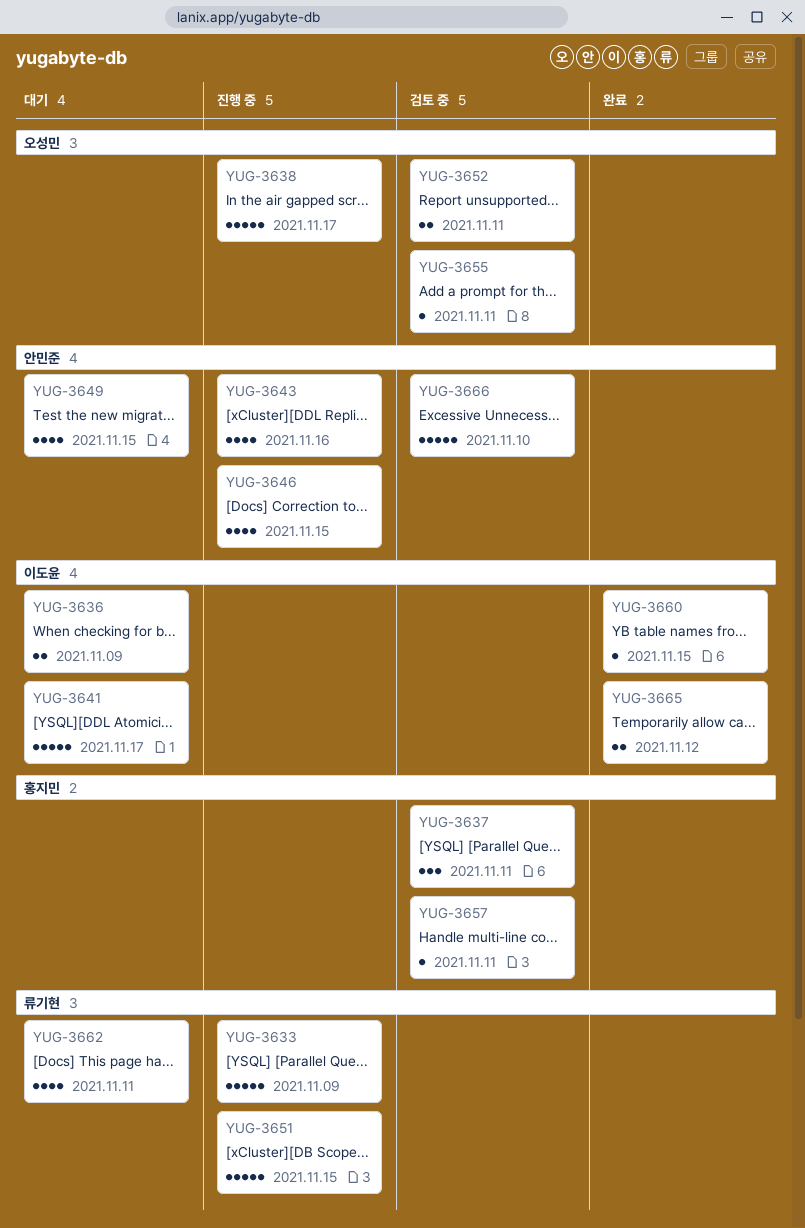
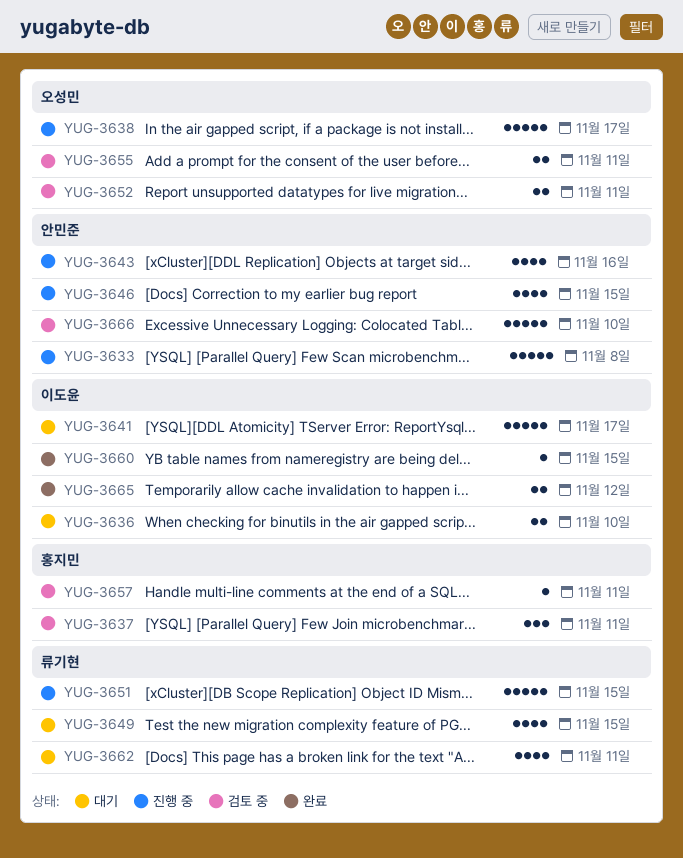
YUG-3633, owner: 류기현 -> 안민준
YUG-3633, due: Nov 9 -> Nov 8
YUG-3636, due: Nov 9 -> Nov 10
YUG-3649, owner: 안민준 -> 류기현
YUG-3655, estimate: 1 -> 2

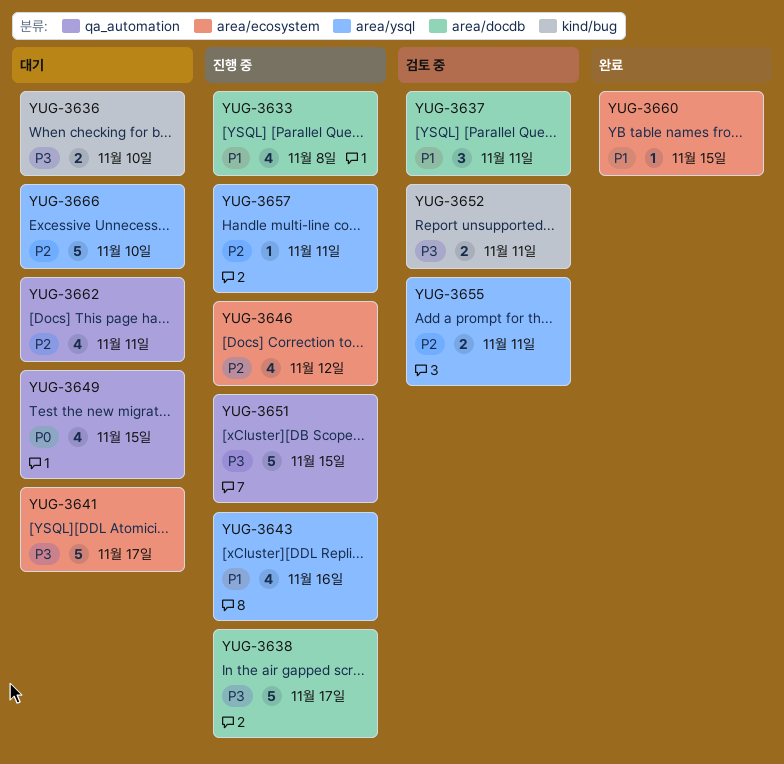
YUG-3633, estimate: 5 -> 4
YUG-3646, due: Nov 15 -> Nov 12
YUG-3657, status: 검토 중 -> 진행 중
YUG-3665: present -> none
YUG-3666, status: 검토 중 -> 대기

